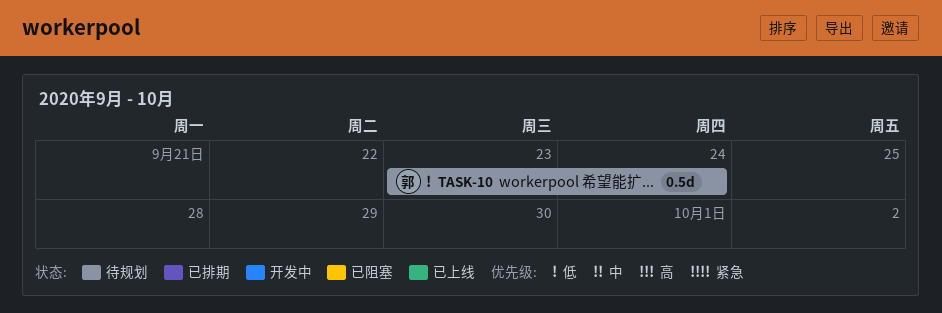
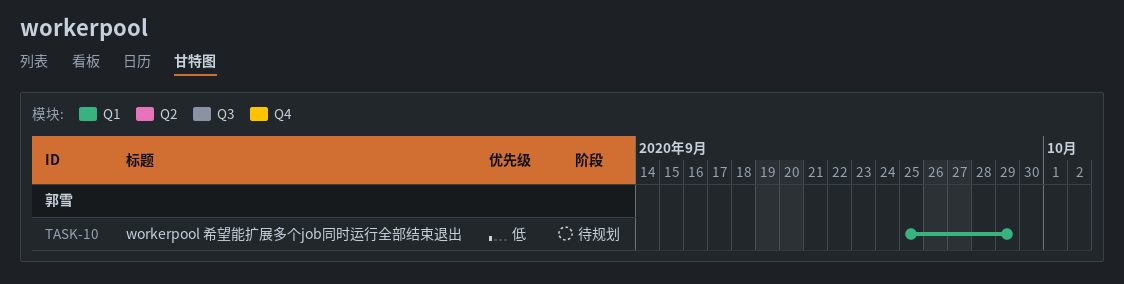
TASK-10, start: Sep 23 -> Sep 25
TASK-10, due: Sep 24 -> Sep 29

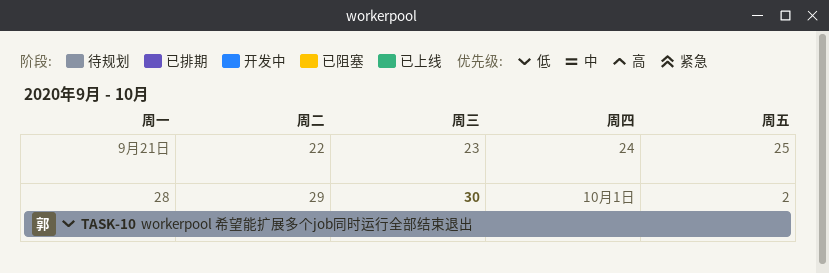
TASK-10, start: Sep 25 -> Sep 28
TASK-10, due: Sep 29 -> Oct 2

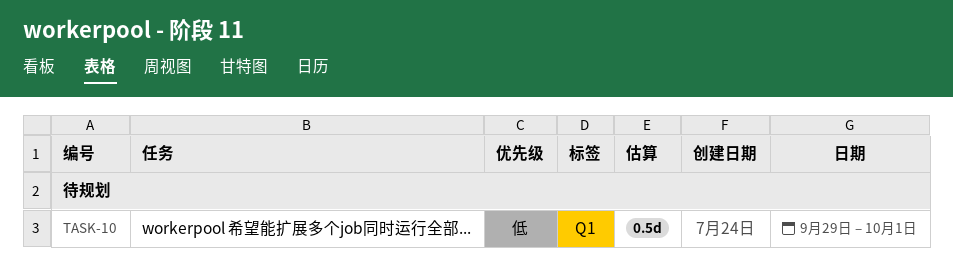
TASK-10, start: Sep 28 -> Sep 29
TASK-10, due: Oct 2 -> Oct 1

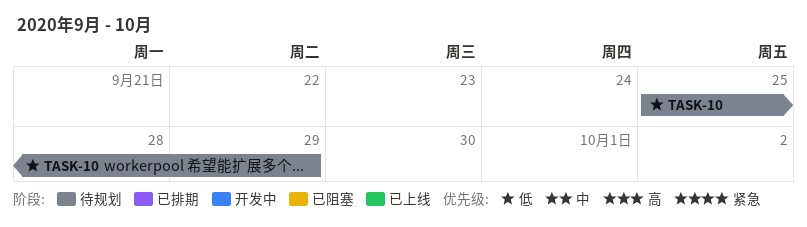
TASK-10, start: Sep 29 -> Sep 25
TASK-10, due: Oct 1 -> Sep 29

